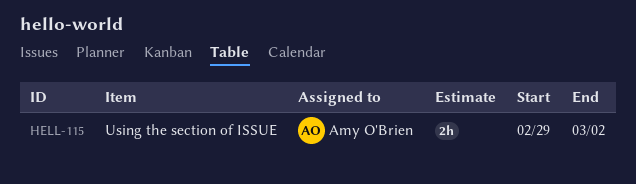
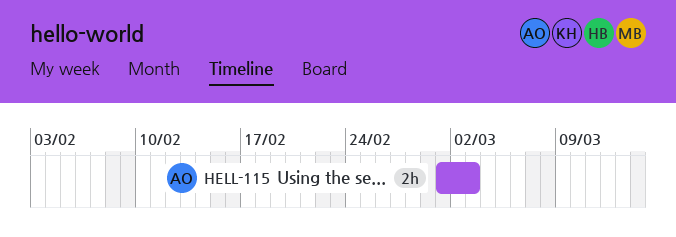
HELL-115, start: Feb 29 -> Mar 1
HELL-115, due: Mar 2 -> Mar 3

